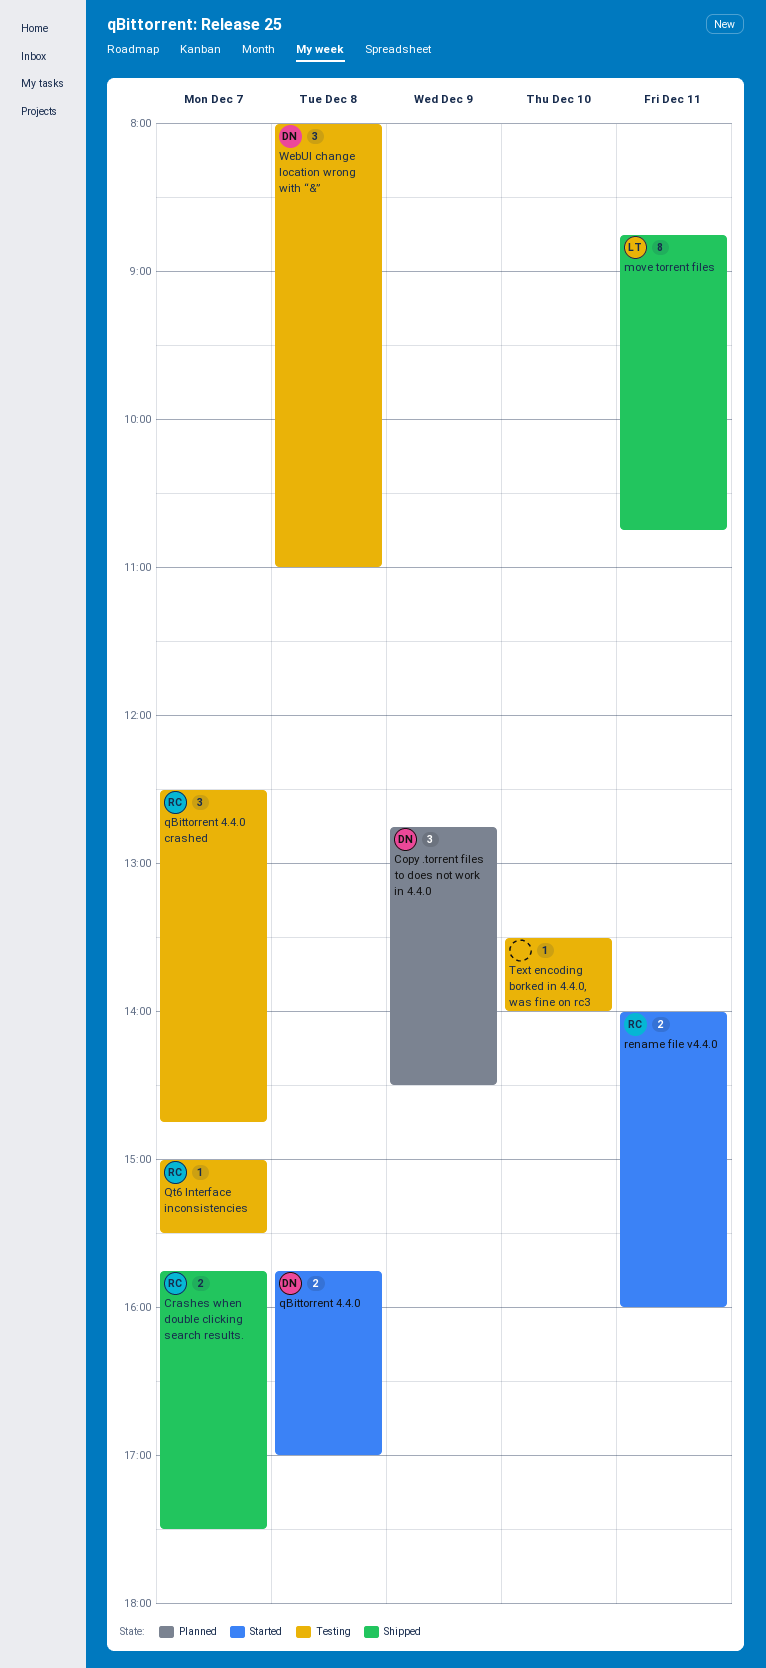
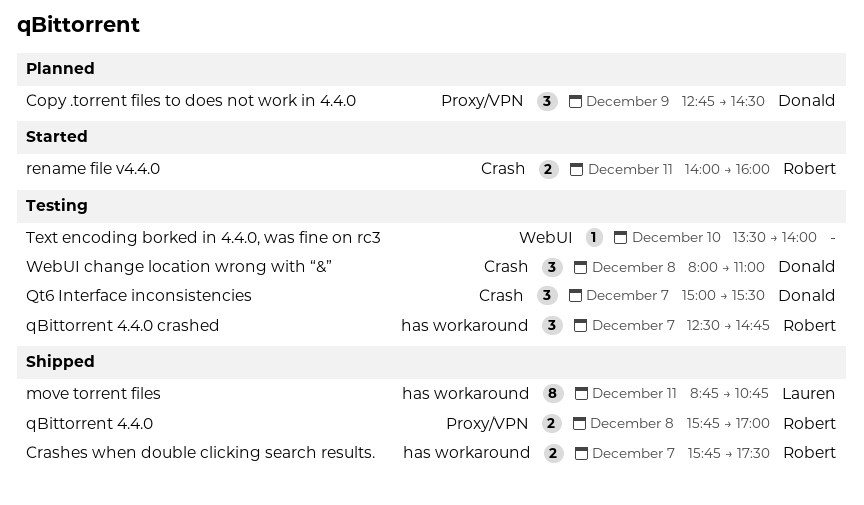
qBittorrent 4.4.0, status: Started -> Shipped
qBittorrent 4.4.0, owner: Donald -> Robert
Qt6 Interface inconsistencies, owner: Robert -> Donald
Qt6 Interface inconsistencies, estimate: 1 -> 3

